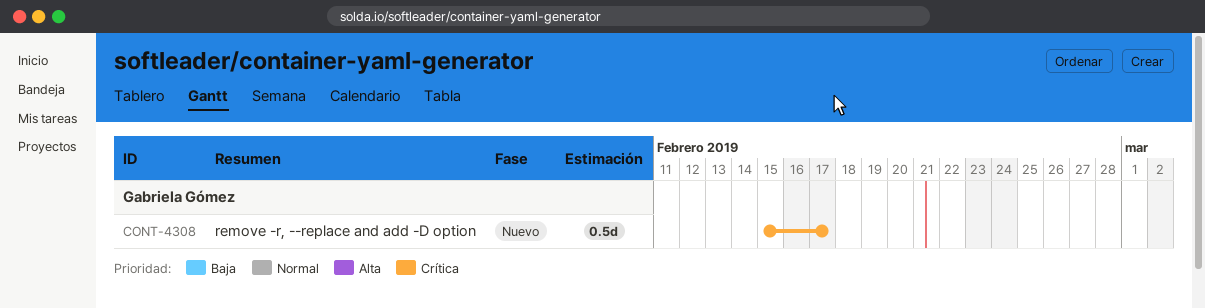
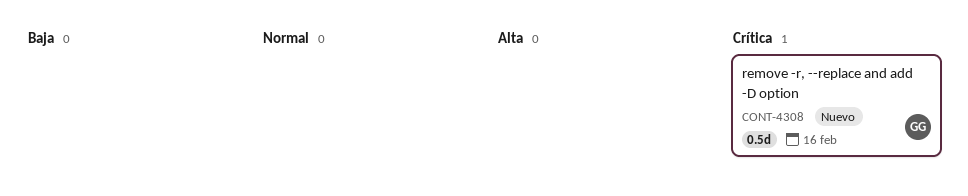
CONT-4308, due: Feb 17 -> Feb 16

